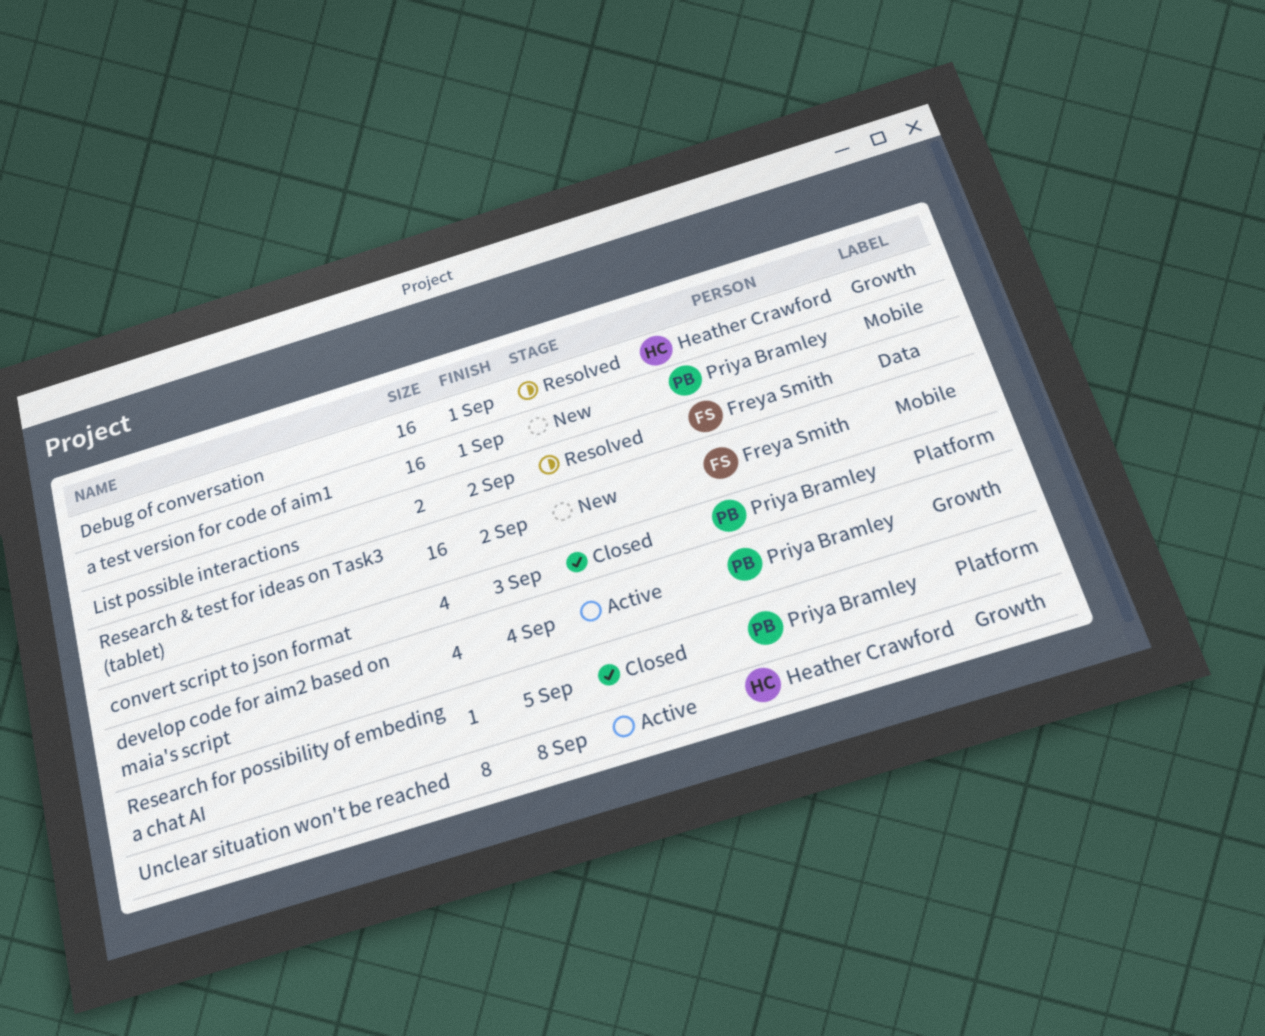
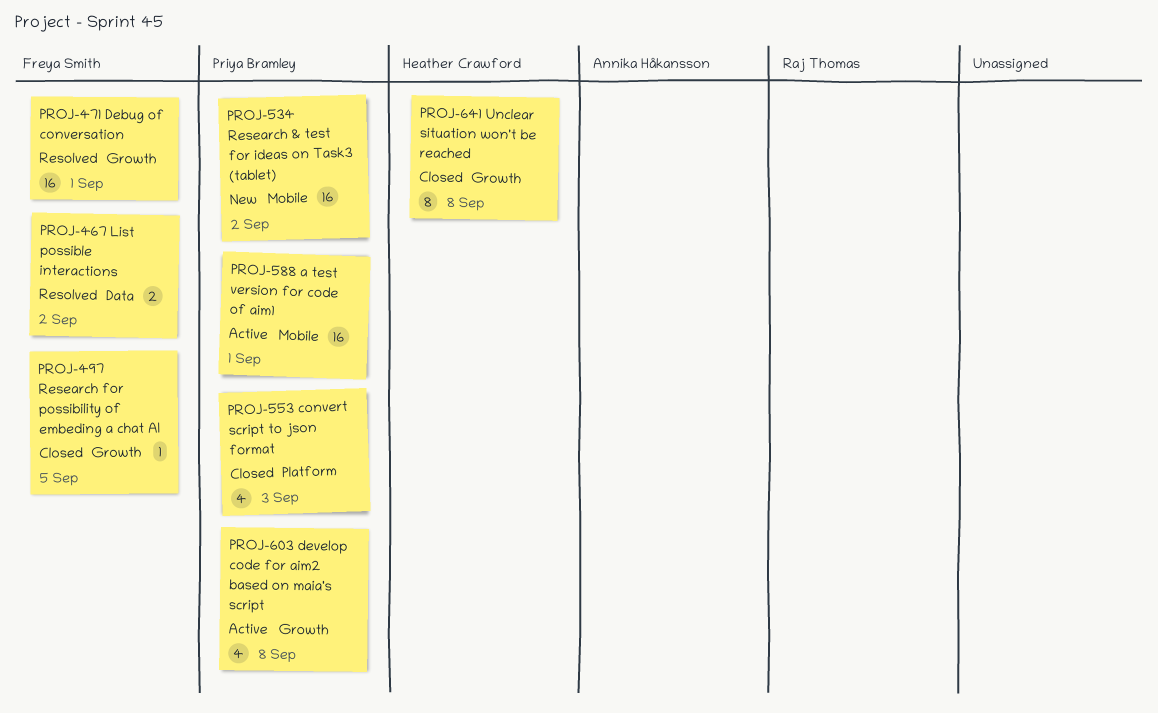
a test version for code of aim1, status: New -> Active
Debug of conversation, owner: Heather Crawford -> Freya Smith
develop code for aim2 based on maia's script, due: Sep 4 -> Sep 8
Research & test for ideas on Task3 (tablet), owner: Freya Smith -> Priya Bramley
Research for possibility of embeding a chat AI, owner: Priya Bramley -> Freya Smith
Research for possibility of embeding a chat AI, label: Platform -> Growth
Unclear situation won't be reached, status: Active -> Closed

